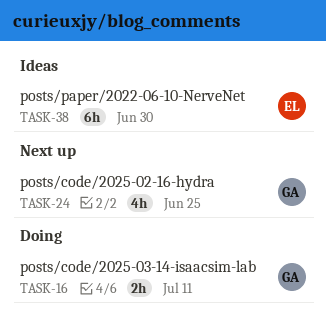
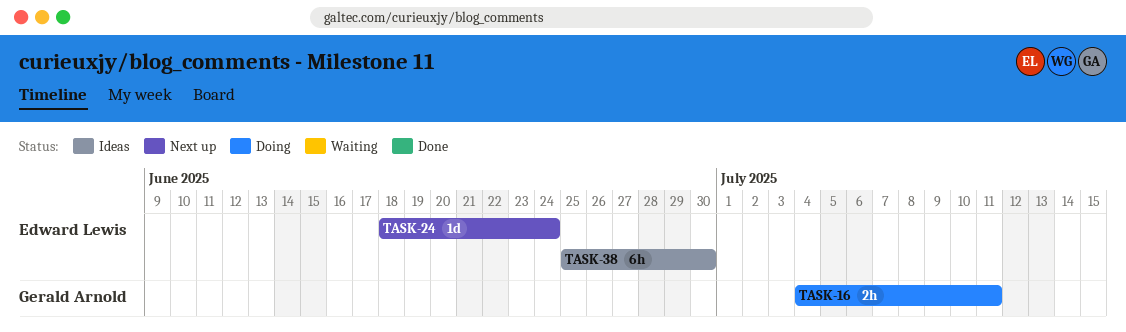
TASK-24, owner: Gerald Arnold -> Edward Lewis
TASK-24, estimate: 4h -> 1d
TASK-24, due: Jun 25 -> Jun 24

